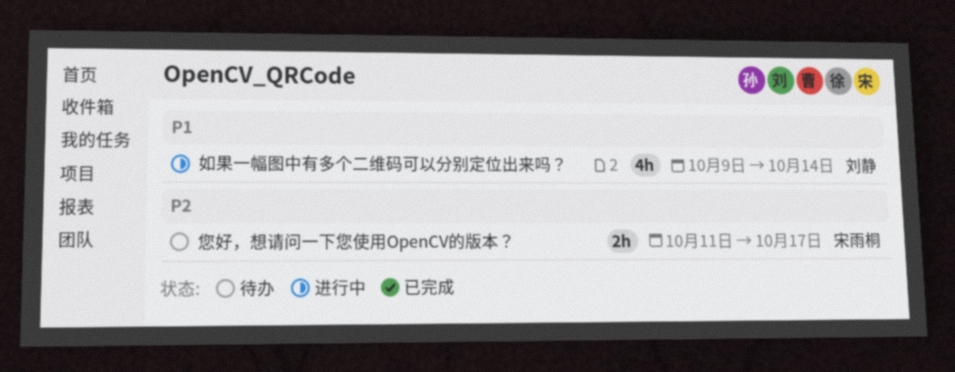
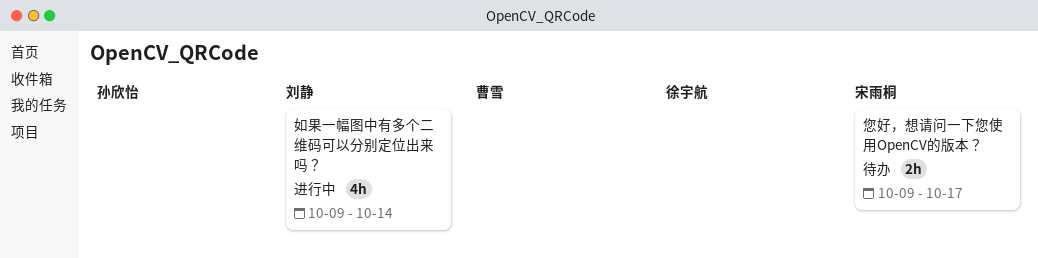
您好，想请问一下您使用OpenCV的版本？, start: Oct 11 -> Oct 9

